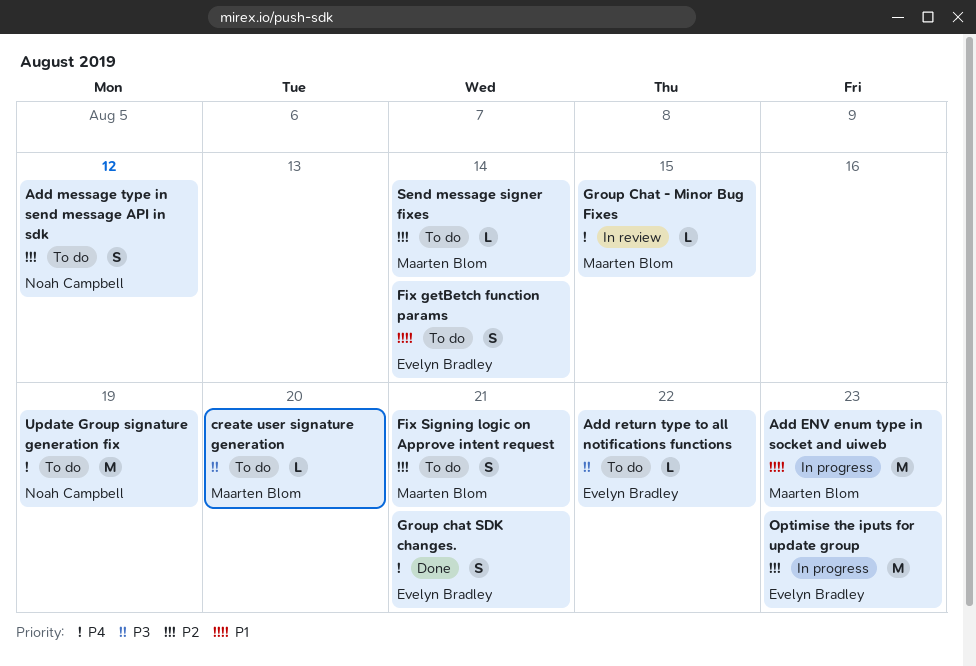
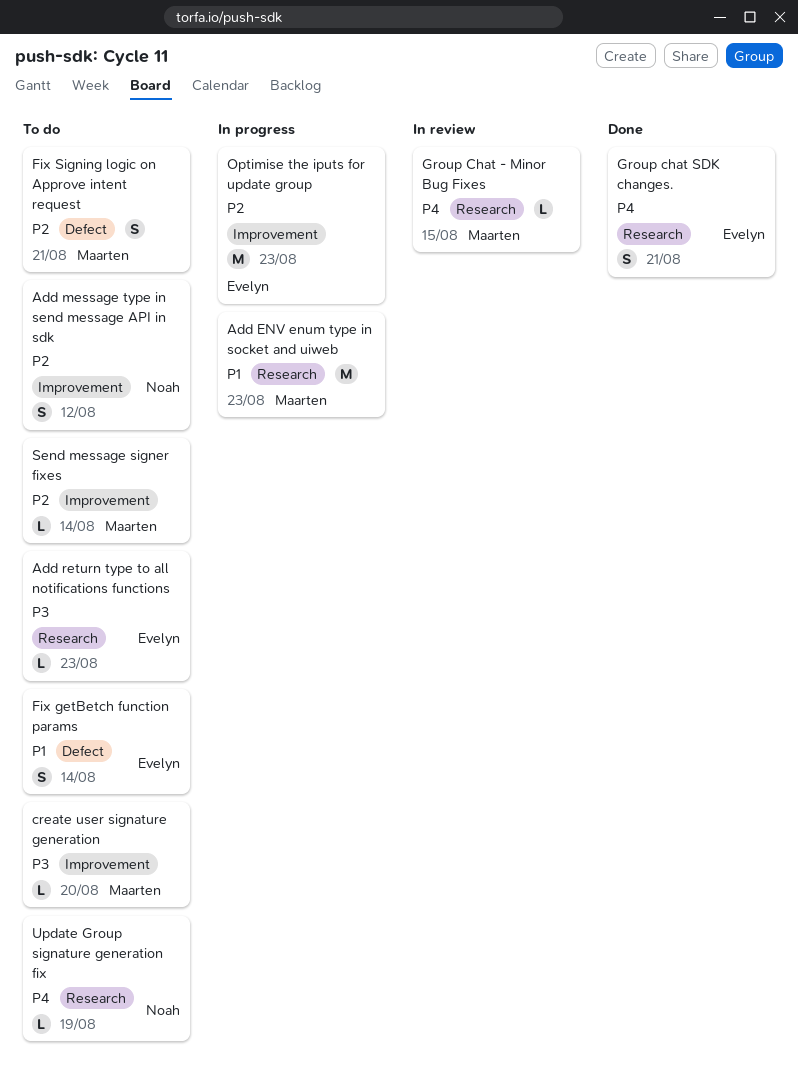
Add return type to all notifications functions, due: Aug 22 -> Aug 23
Update Group signature generation fix, estimate: M -> L

